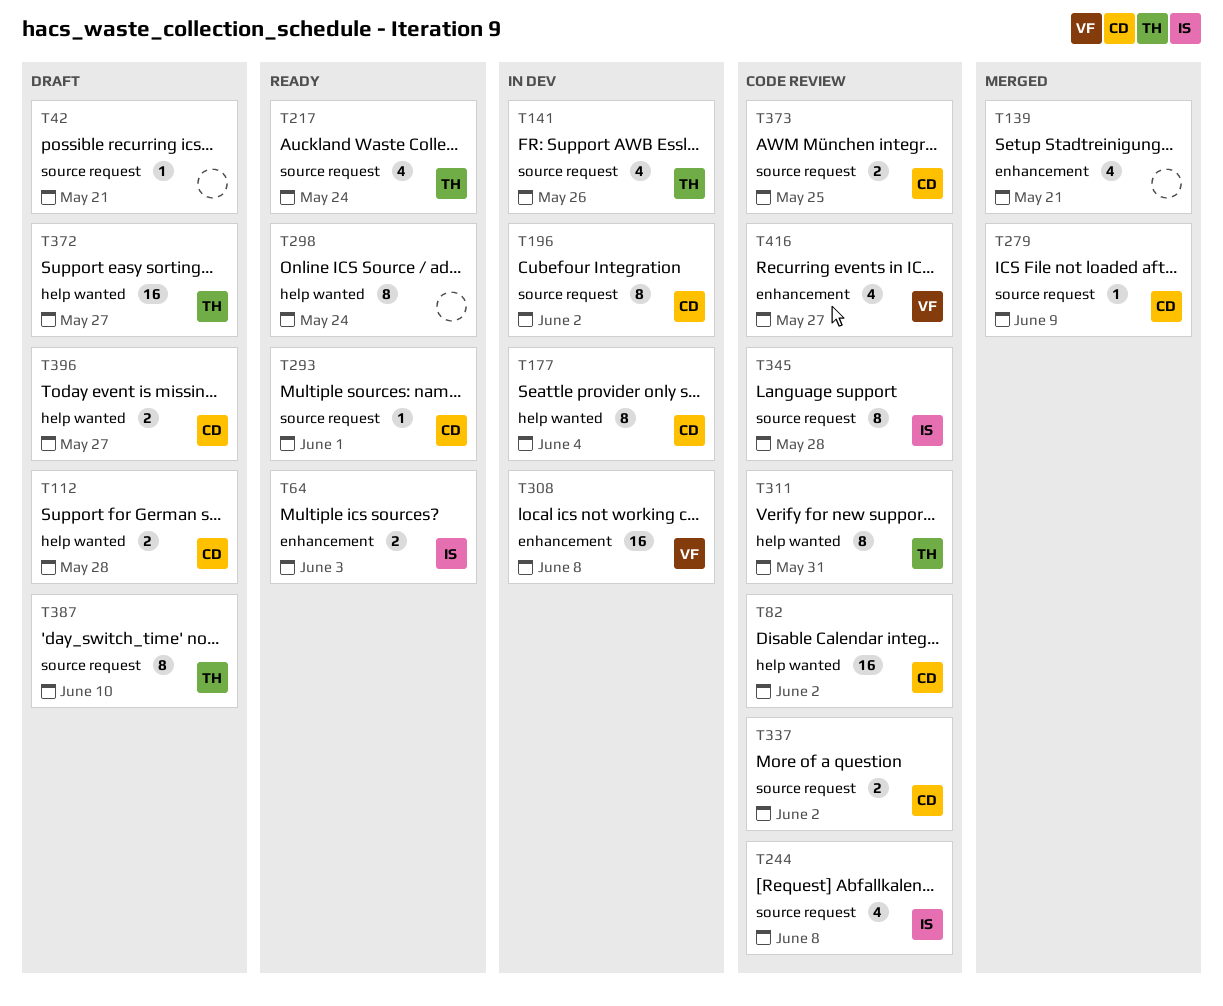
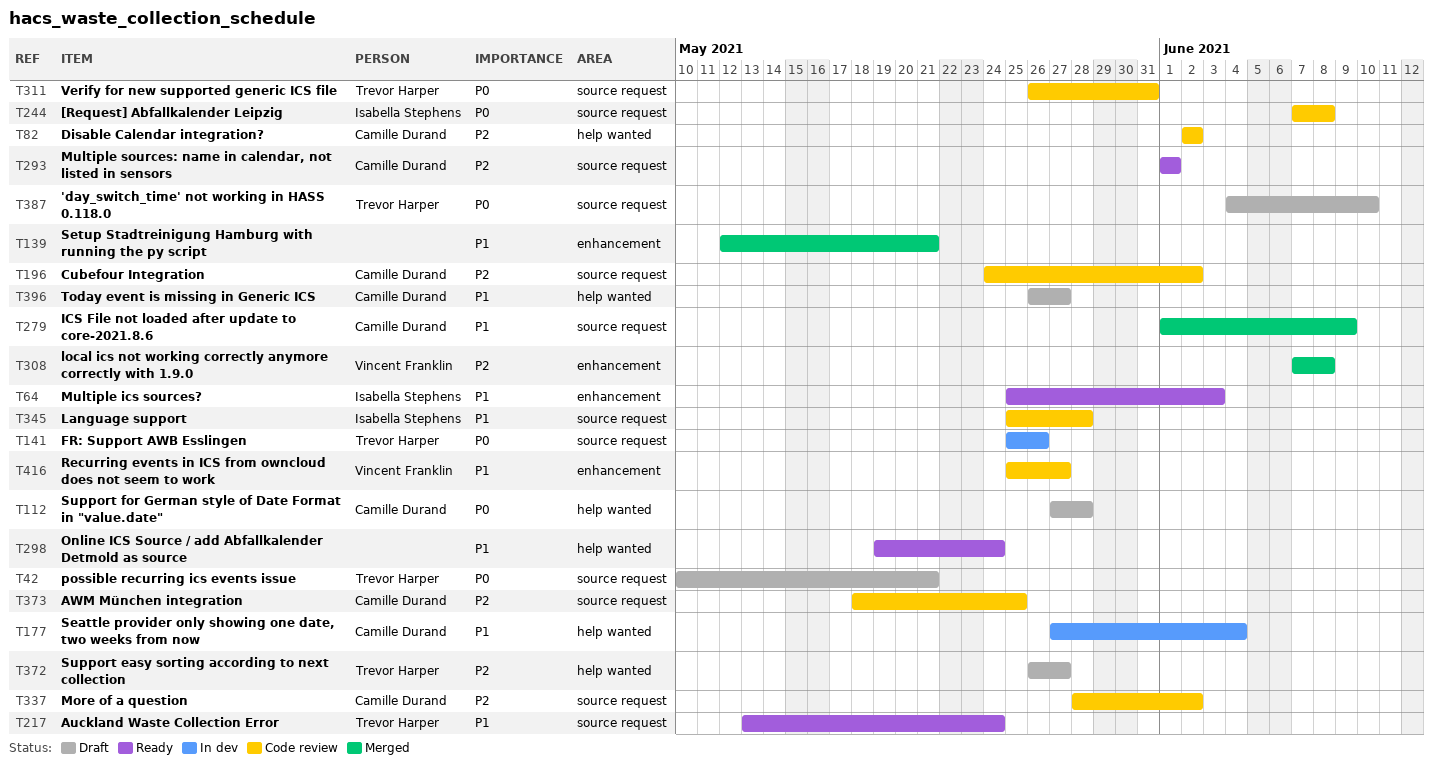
T42, owner: none -> Trevor Harper
T196, status: In dev -> Code review
T308, status: In dev -> Merged
T311, label: help wanted -> source request

